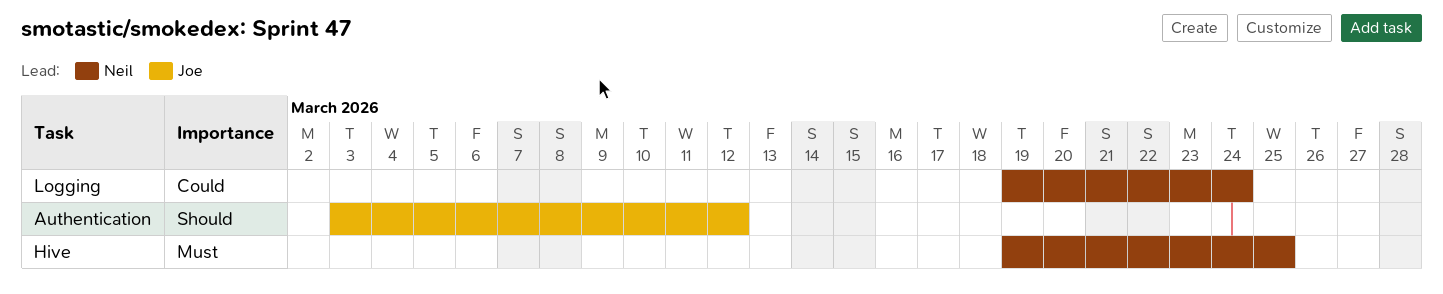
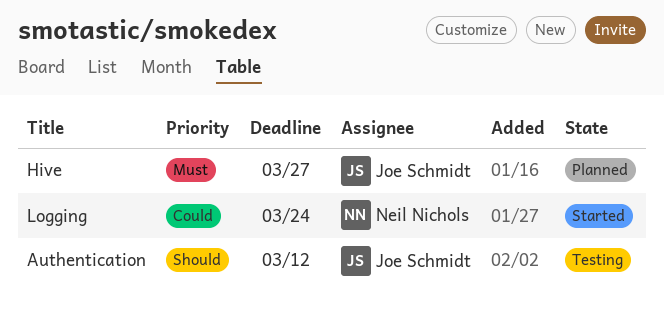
Hive, owner: Neil Nichols -> Joe Schmidt
Hive, due: Mar 25 -> Mar 27

